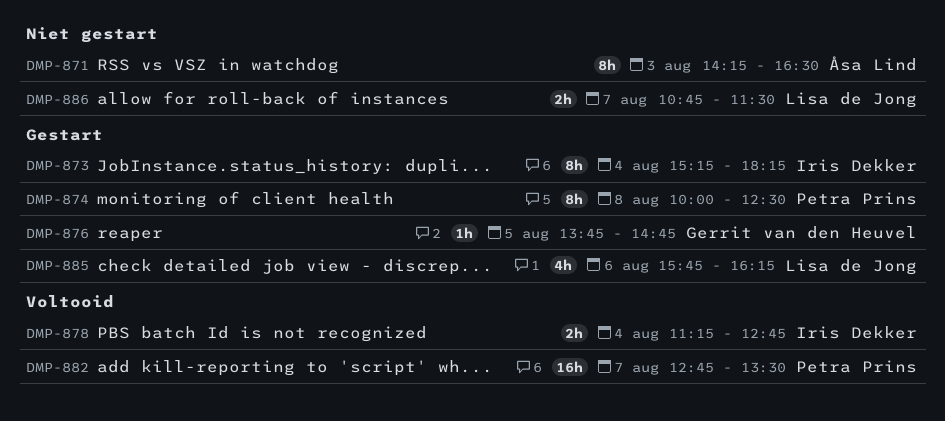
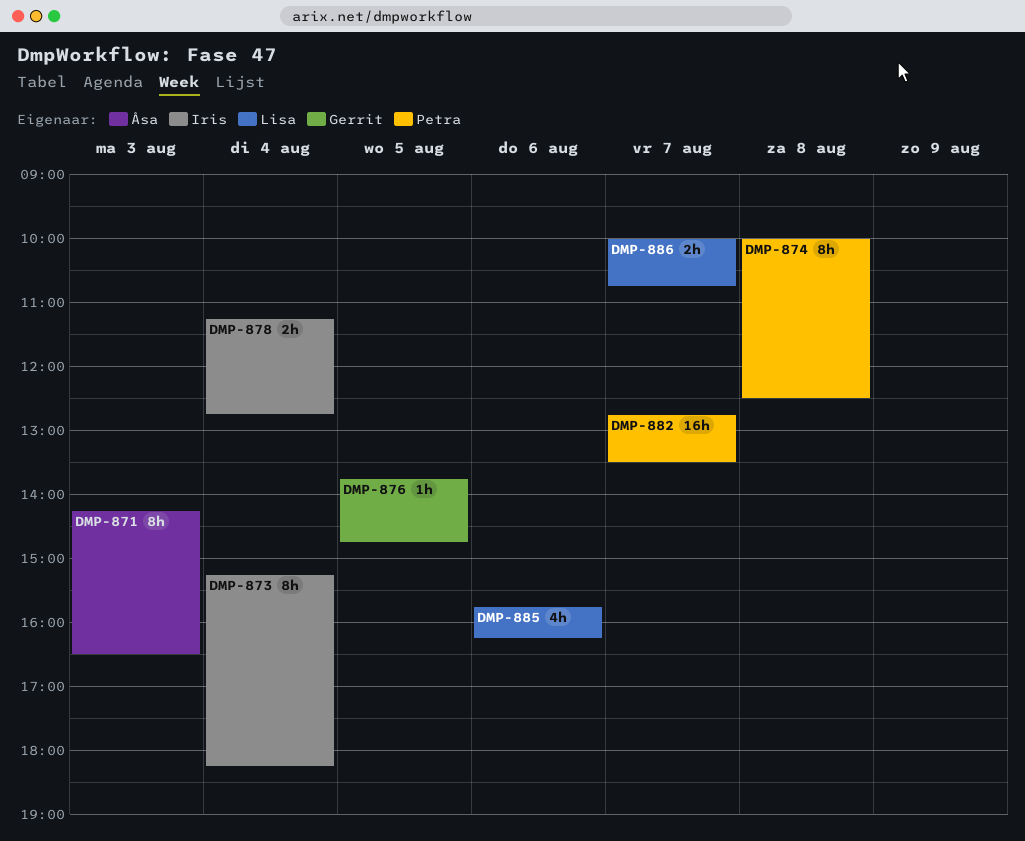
DMP-886, begins: 10:45 -> 10:00
DMP-886, ends: 11:30 -> 10:45

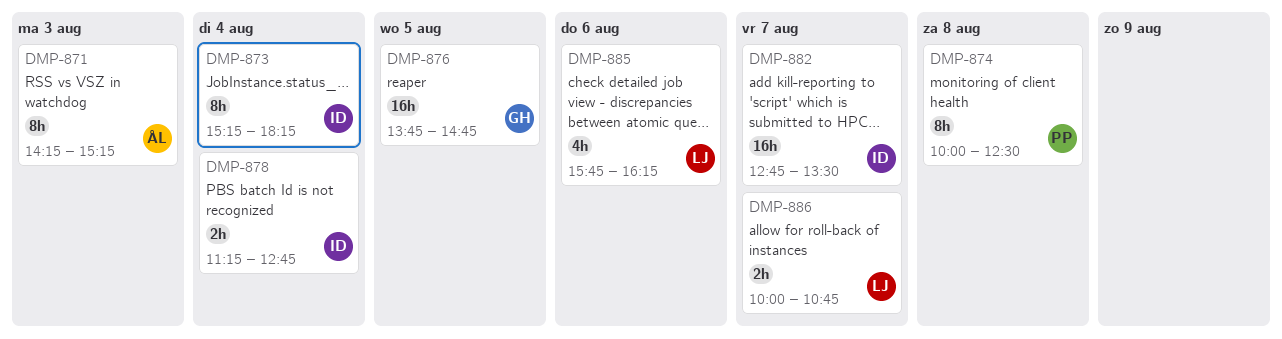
DMP-871, ends: 16:30 -> 15:15
DMP-876, estimate: 1h -> 16h
DMP-882, owner: Petra -> Iris

